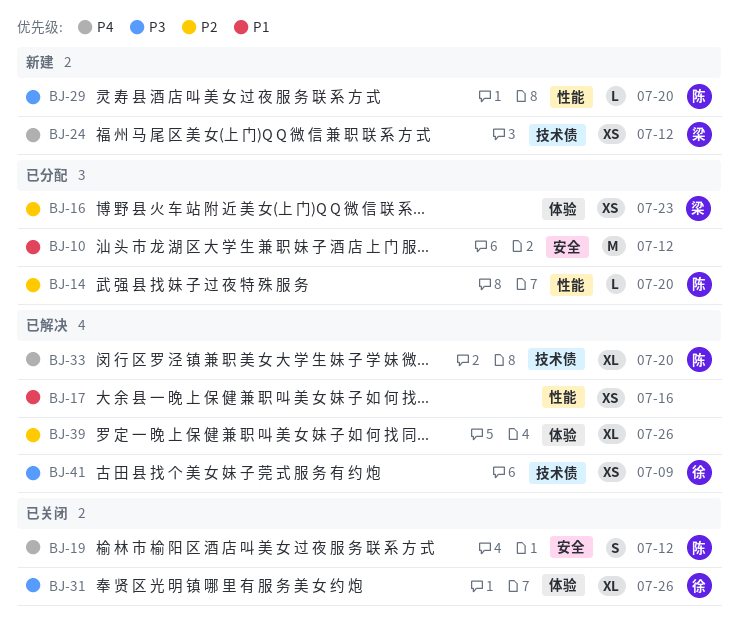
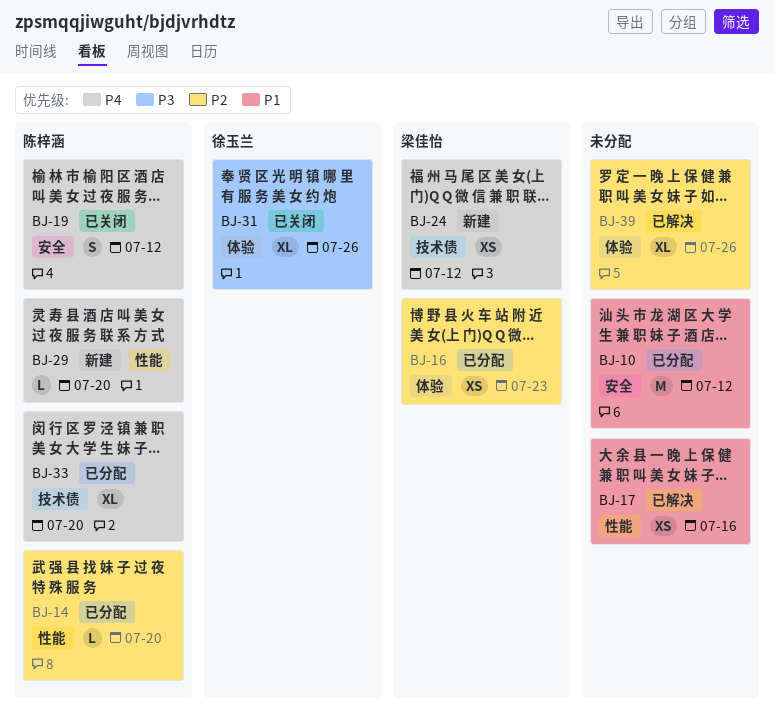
BJ-29, priority: P3 -> P4
BJ-33, status: 已解决 -> 已分配
BJ-41: present -> none

